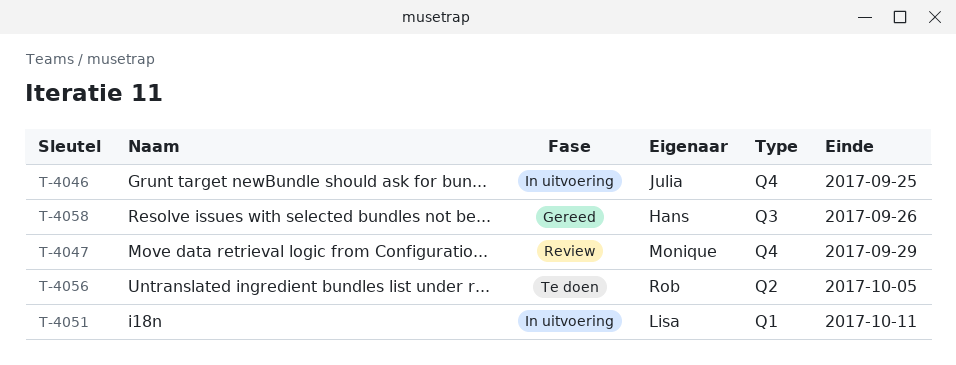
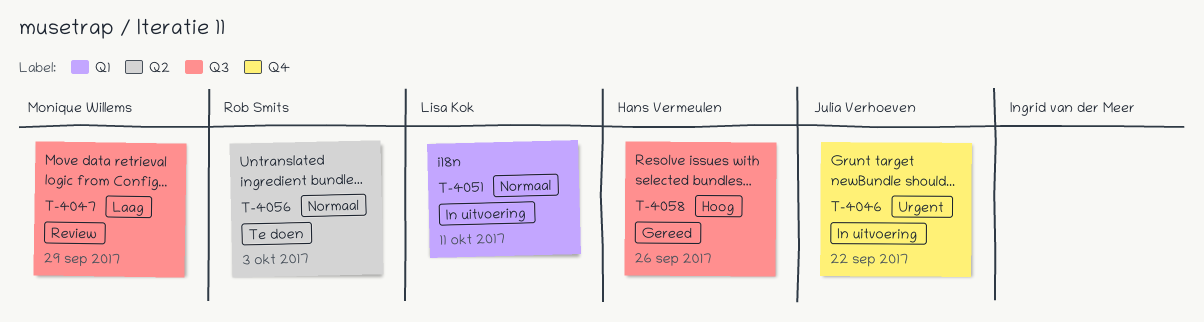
T-4046, due: Sep 25 -> Sep 22
T-4047, label: Q4 -> Q3
T-4056, due: Oct 5 -> Oct 3

